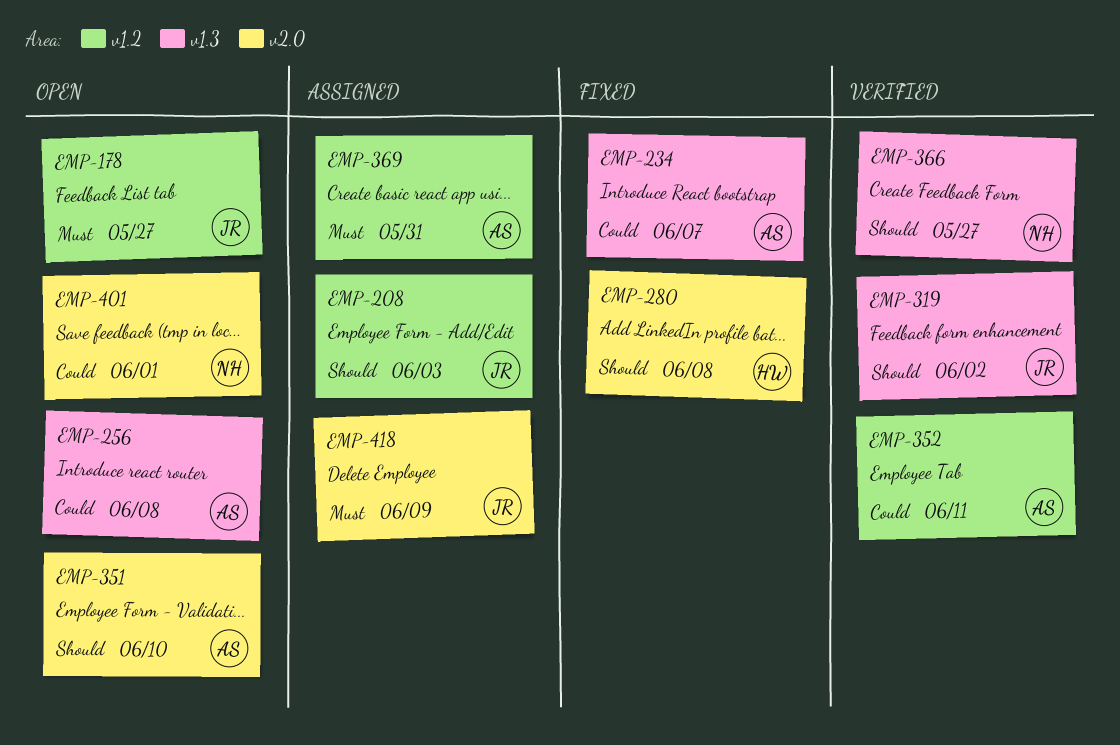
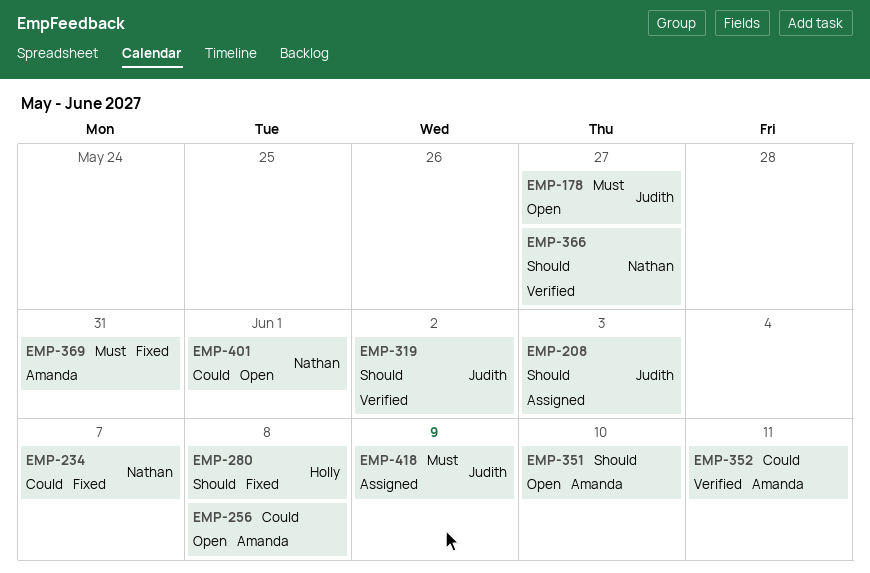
EMP-234, owner: Amanda -> Nathan
EMP-369, status: Assigned -> Fixed

